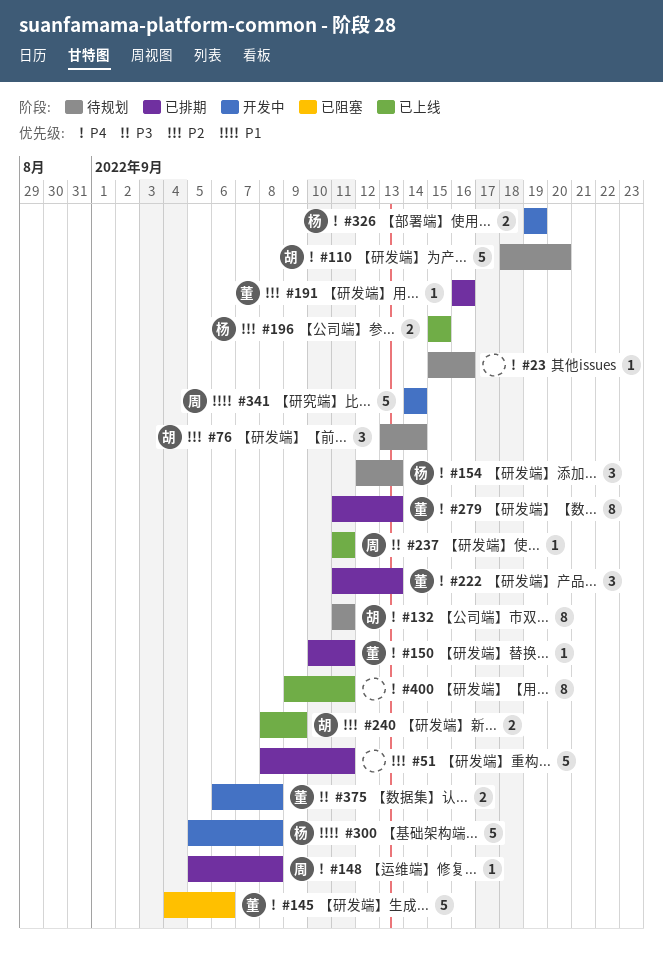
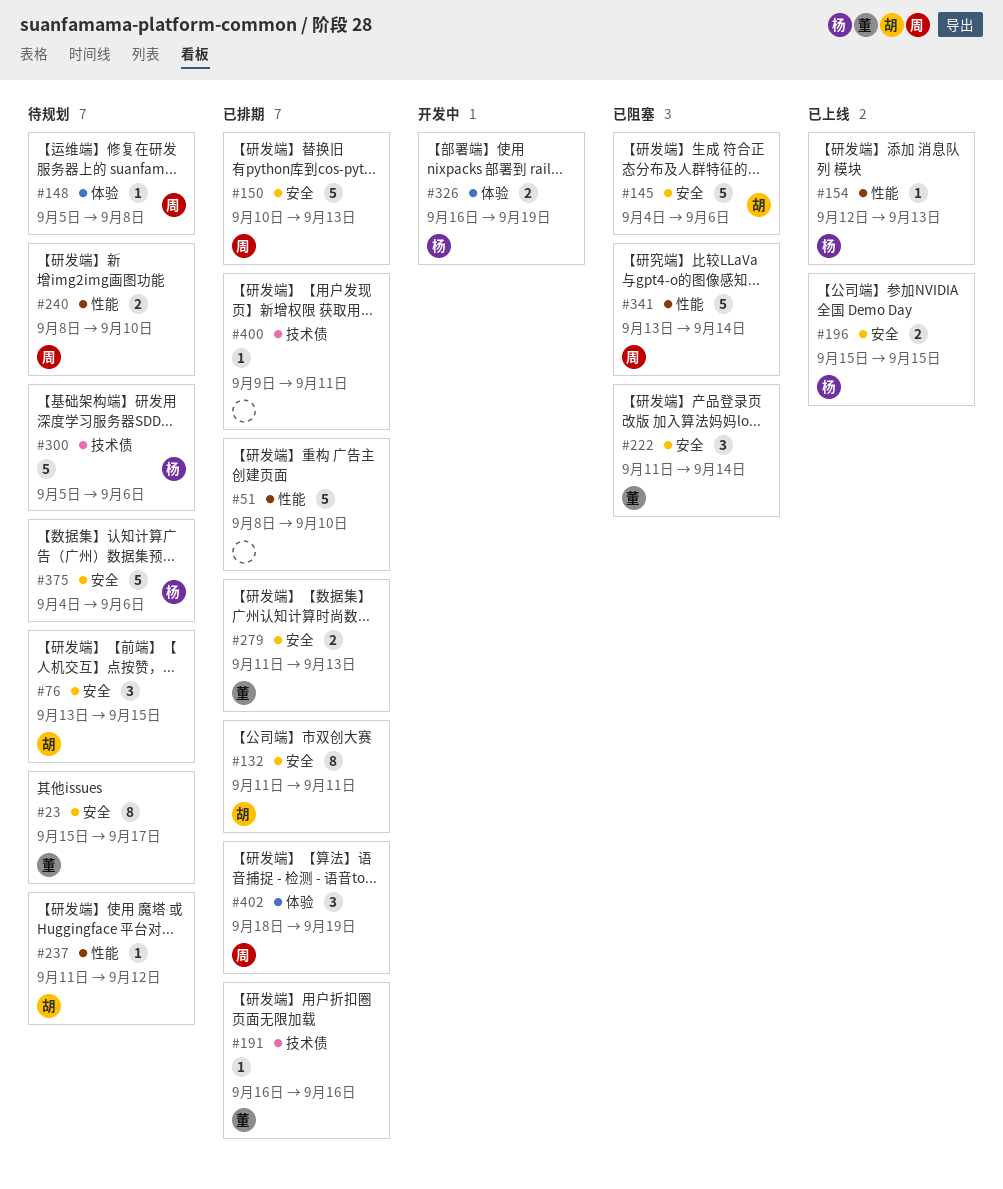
#23, owner: none -> 董
#23, estimate: 1 -> 8
#23, due: Sep 16 -> Sep 17
#51, due: Sep 11 -> Sep 10
#76, due: Sep 14 -> Sep 15
#110: present -> none
#132, status: 待规划 -> 已排期
#145, owner: 董 -> 胡
#148, status: 已排期 -> 待规划
#150, owner: 董 -> 周
#150, estimate: 1 -> 5
#150, due: Sep 11 -> Sep 13
#154, status: 待规划 -> 已上线
#154, estimate: 3 -> 1
#222, status: 已排期 -> 已阻塞
#222, due: Sep 13 -> Sep 14
#237, status: 已上线 -> 待规划
#237, owner: 周 -> 胡
#237, due: Sep 11 -> Sep 12
#240, status: 已上线 -> 待规划
#240, owner: 胡 -> 周
#240, due: Sep 9 -> Sep 10
#279, estimate: 8 -> 2
#300, status: 开发中 -> 待规划
#300, due: Sep 8 -> Sep 6
#326, start: Sep 19 -> Sep 16
#341, status: 开发中 -> 已阻塞
#341, start: Sep 14 -> Sep 13
#375, status: 开发中 -> 待规划
#375, owner: 董 -> 杨
#375, estimate: 2 -> 5
#375, start: Sep 6 -> Sep 4
#375, due: Sep 8 -> Sep 6
#400, status: 已上线 -> 已排期
#400, estimate: 8 -> 1
#402: none -> present

